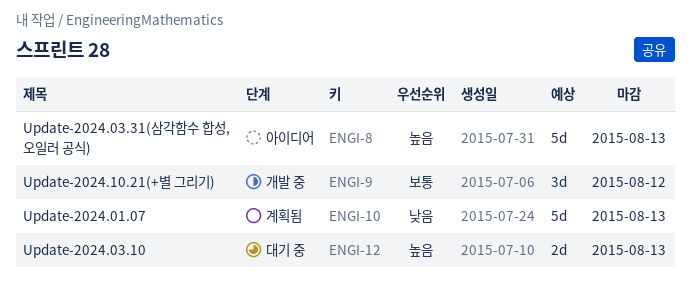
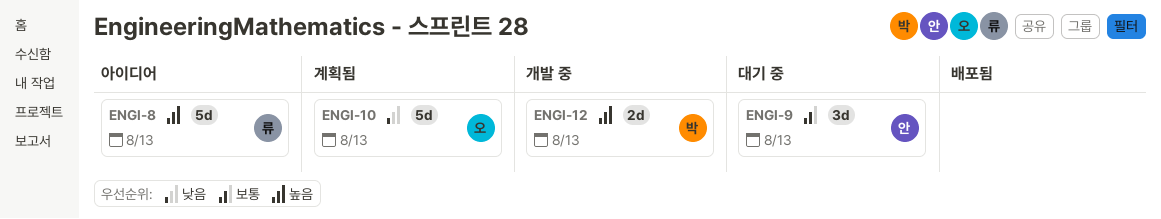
ENGI-9, status: 개발 중 -> 대기 중
ENGI-9, due: Aug 12 -> Aug 13
ENGI-12, status: 대기 중 -> 개발 중

